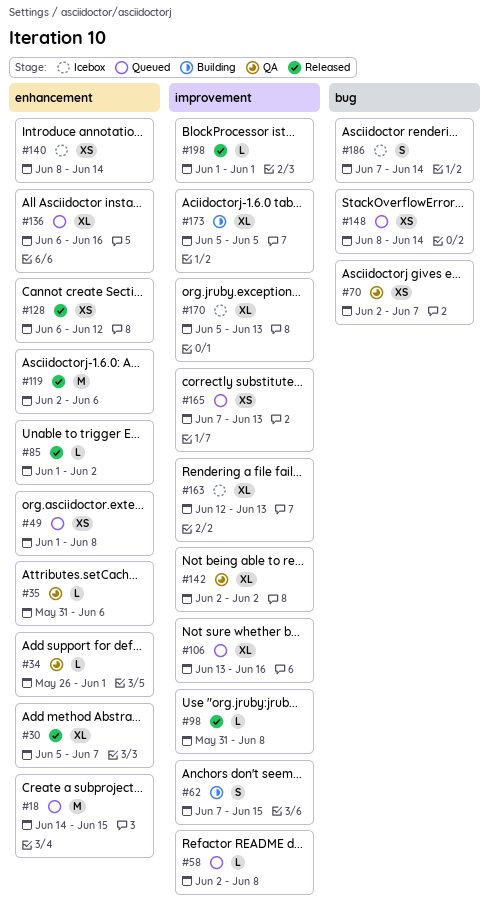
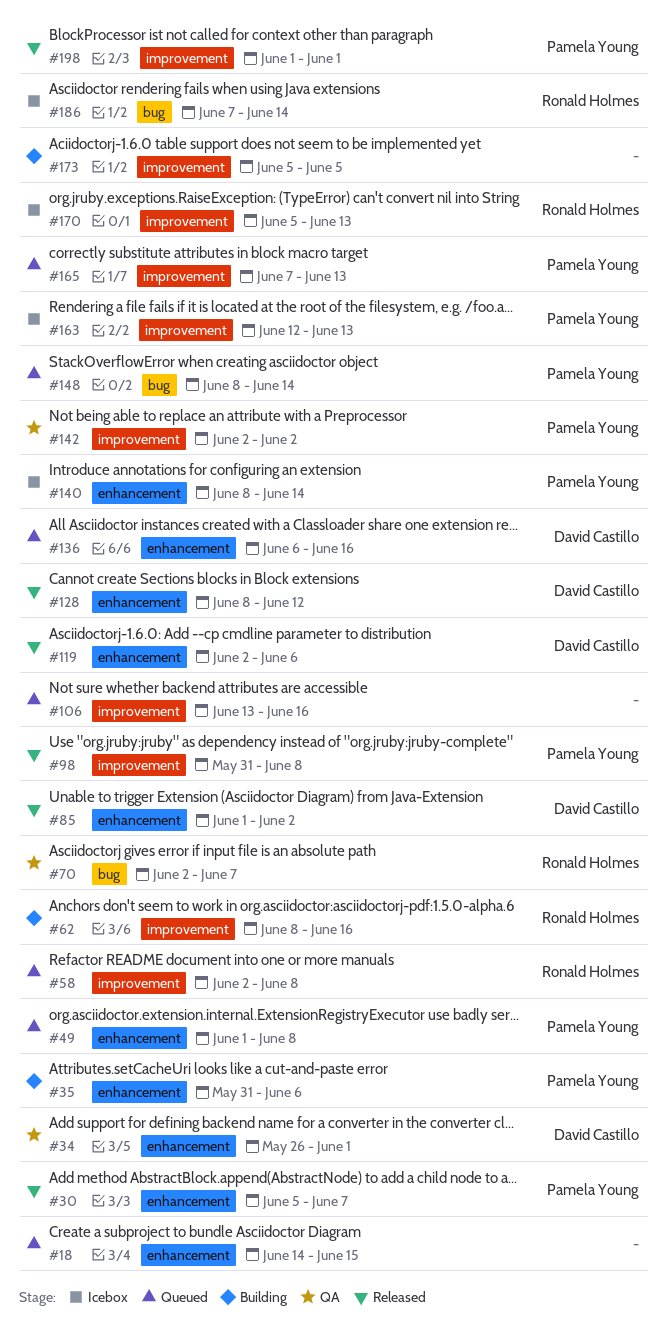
#35, status: QA -> Building
#62, start: Jun 7 -> Jun 8
#62, due: Jun 15 -> Jun 16
#128, start: Jun 6 -> Jun 8

